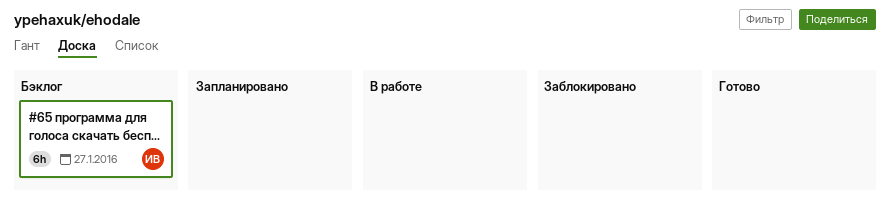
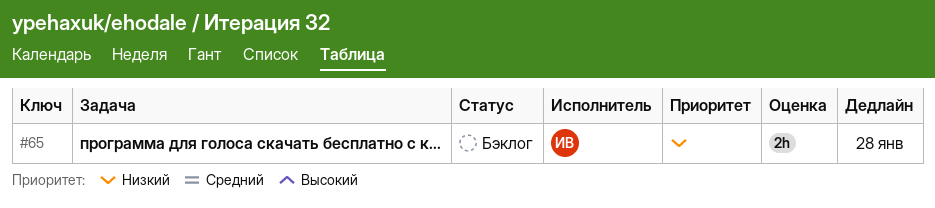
#65, estimate: 6h -> 2h
#65, due: Jan 27 -> Jan 28

